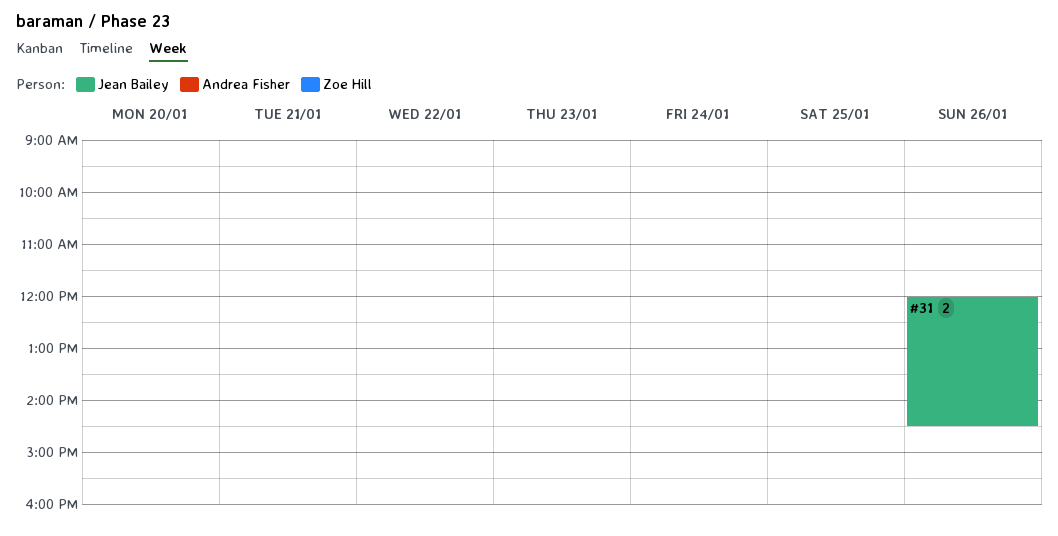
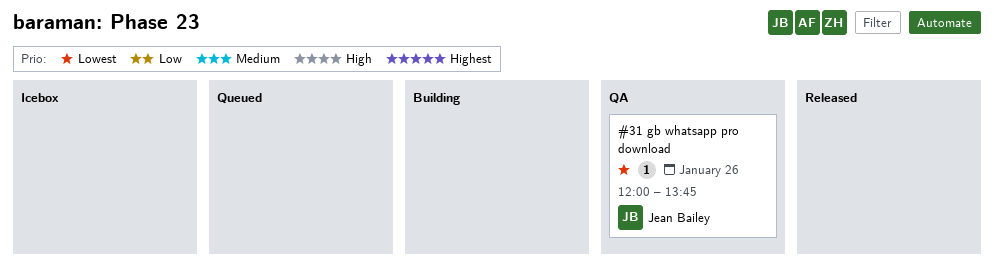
#31, estimate: 2 -> 1
#31, ends: 14:30 -> 13:45

